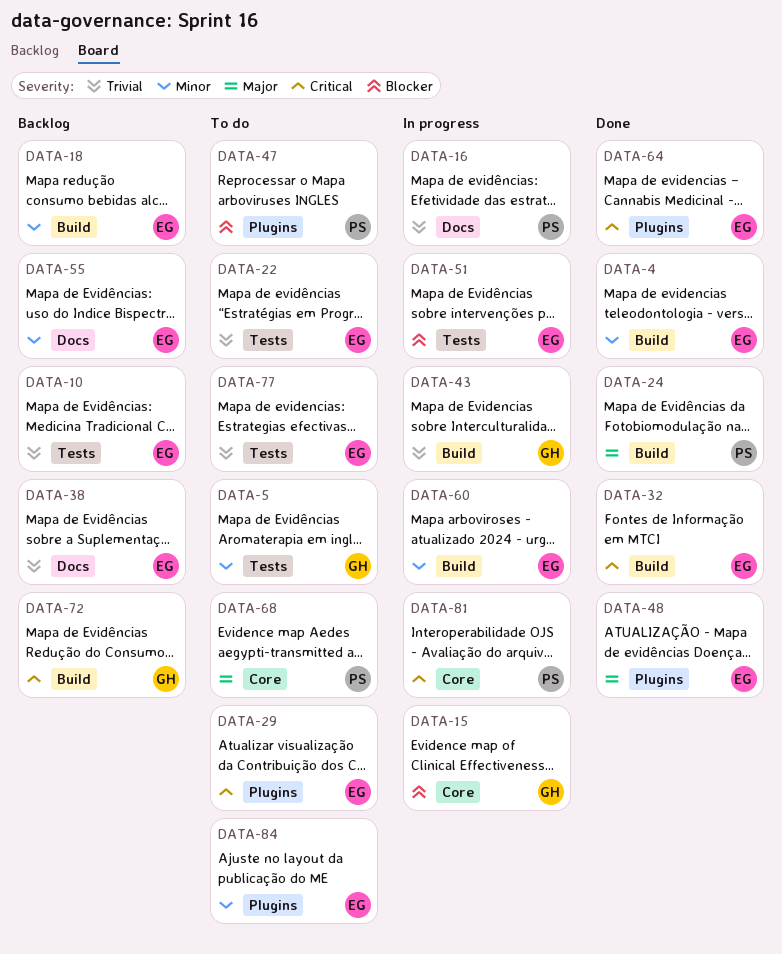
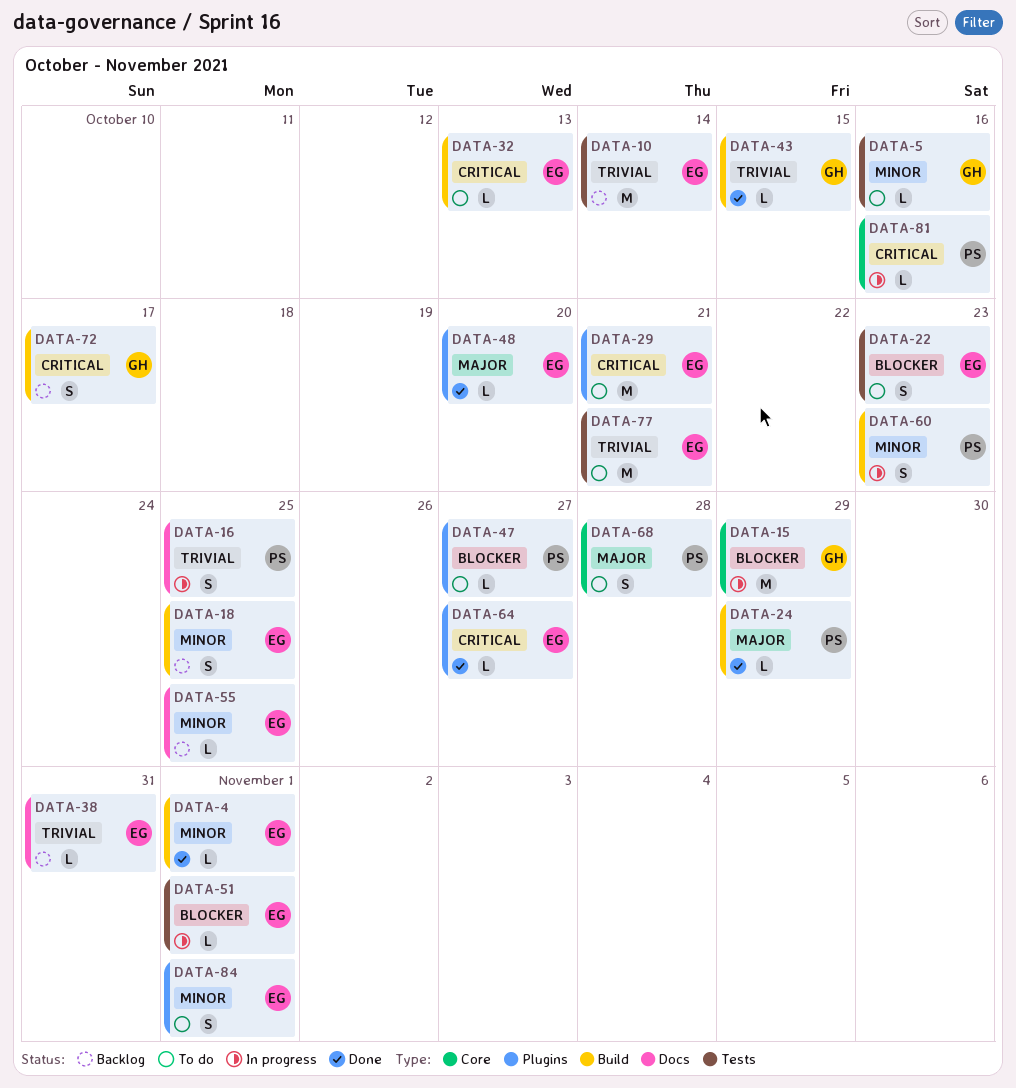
DATA-22, priority: Trivial -> Blocker
DATA-32, status: Done -> To do
DATA-43, status: In progress -> Done
DATA-60, owner: EG -> PS

